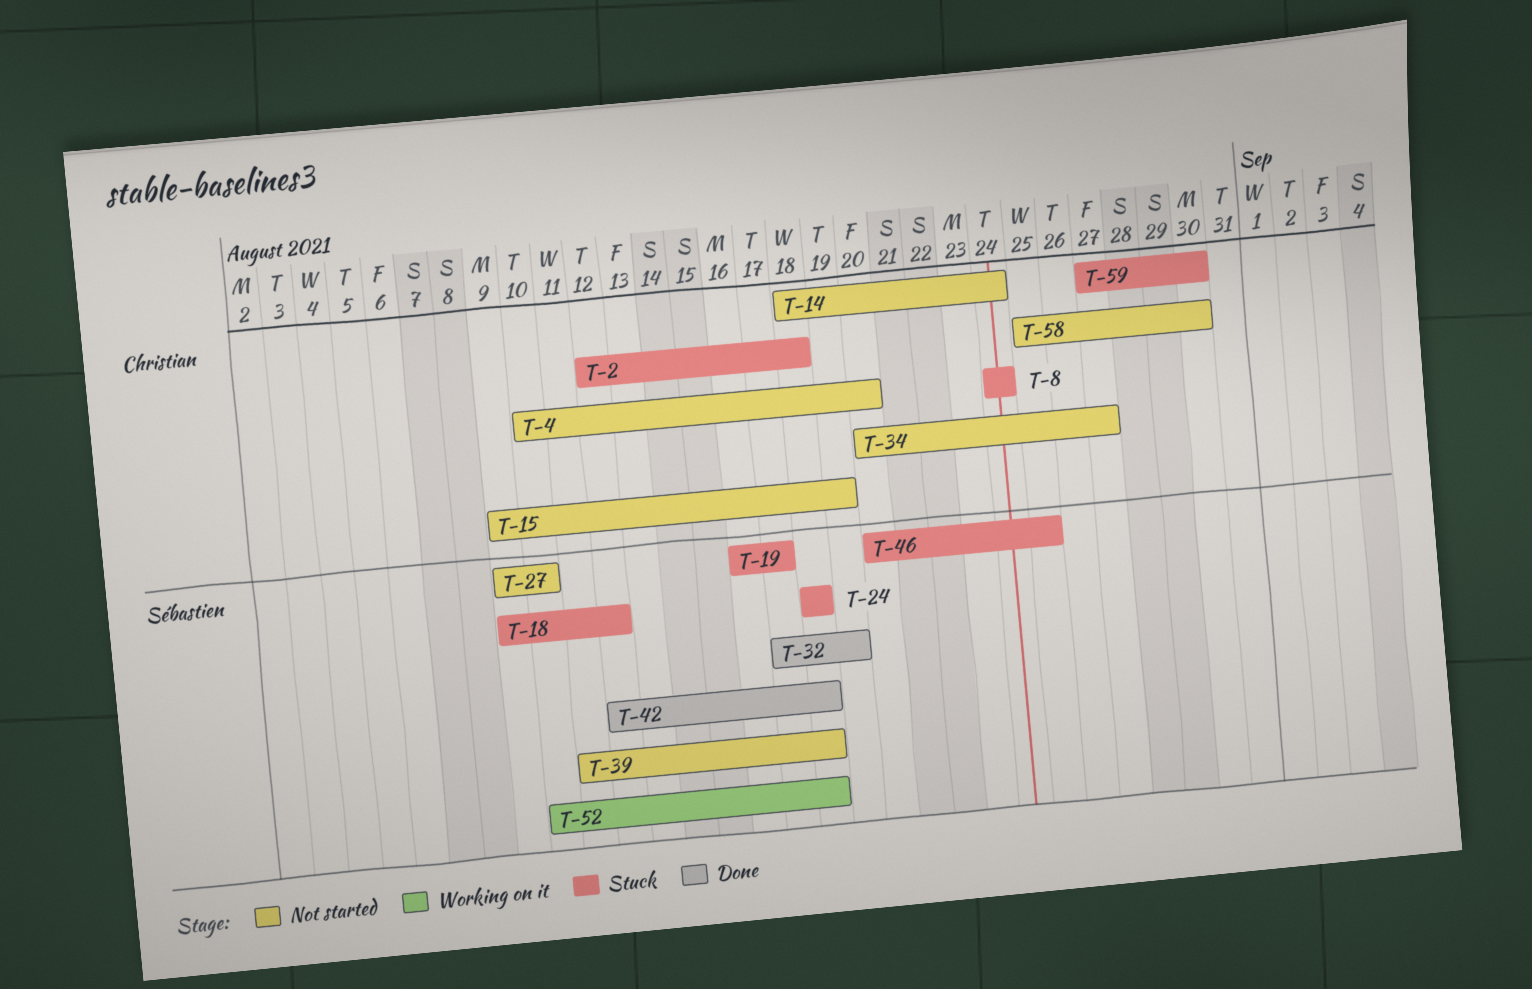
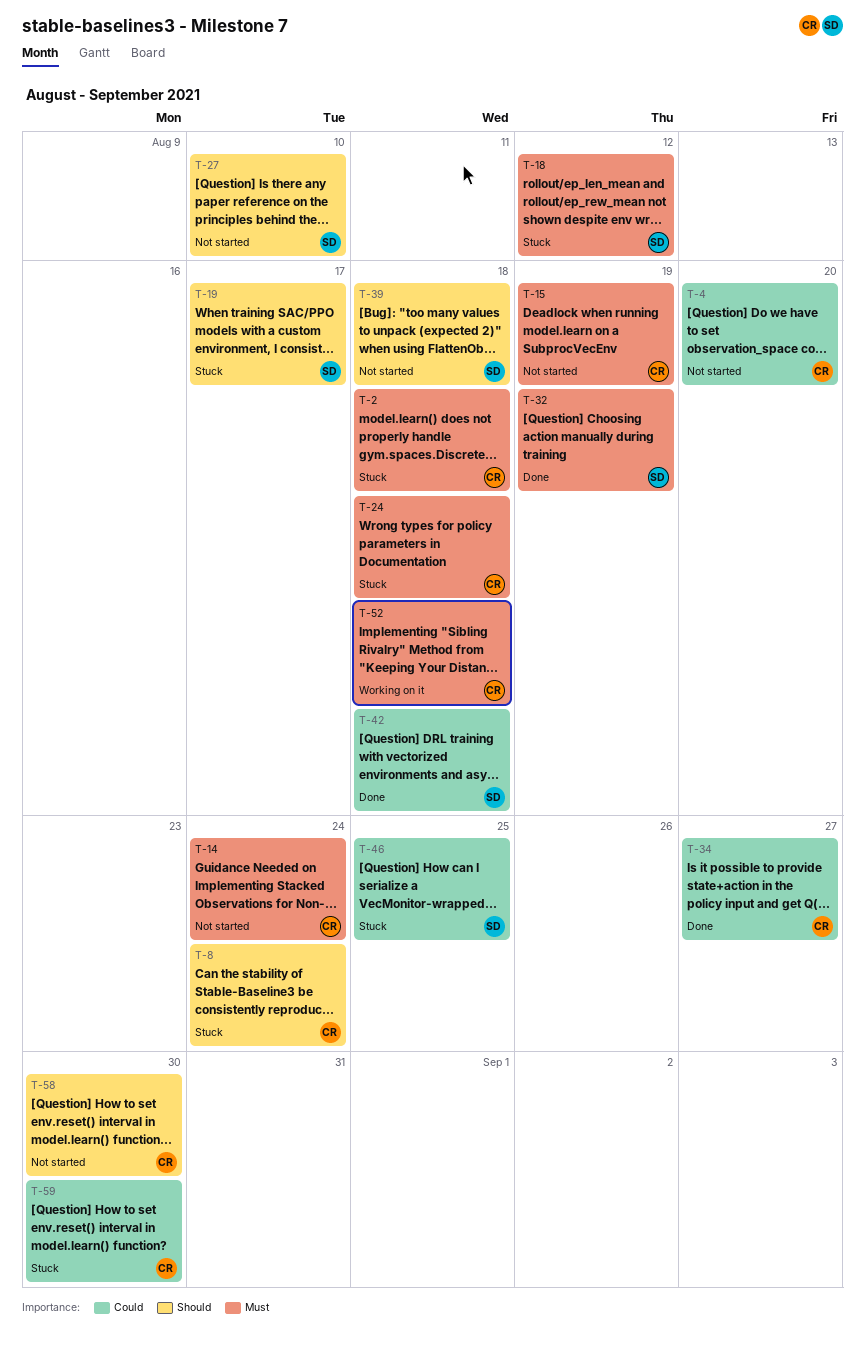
T-24, owner: Sébastien -> Christian
T-34, status: Not started -> Done
T-52, owner: Sébastien -> Christian

